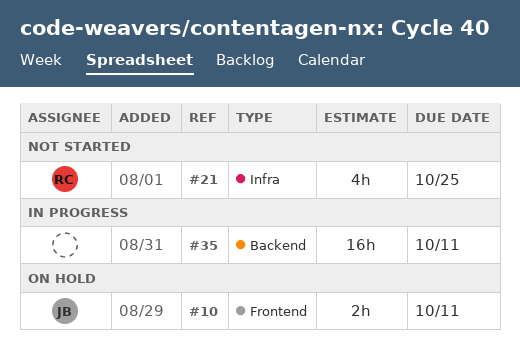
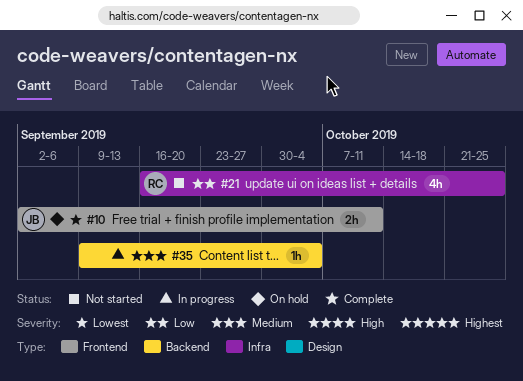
#35, estimate: 16h -> 1h
#35, due: Oct 11 -> Oct 4

